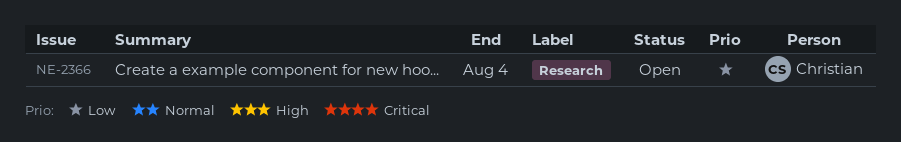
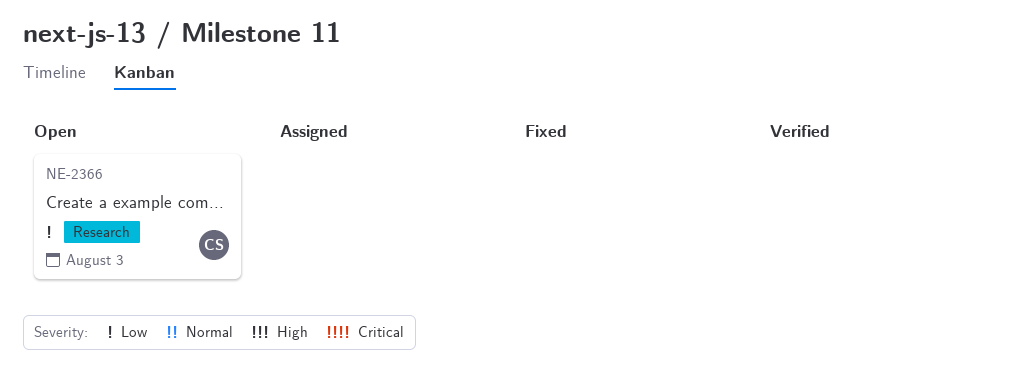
NE-2366, due: Aug 4 -> Aug 3

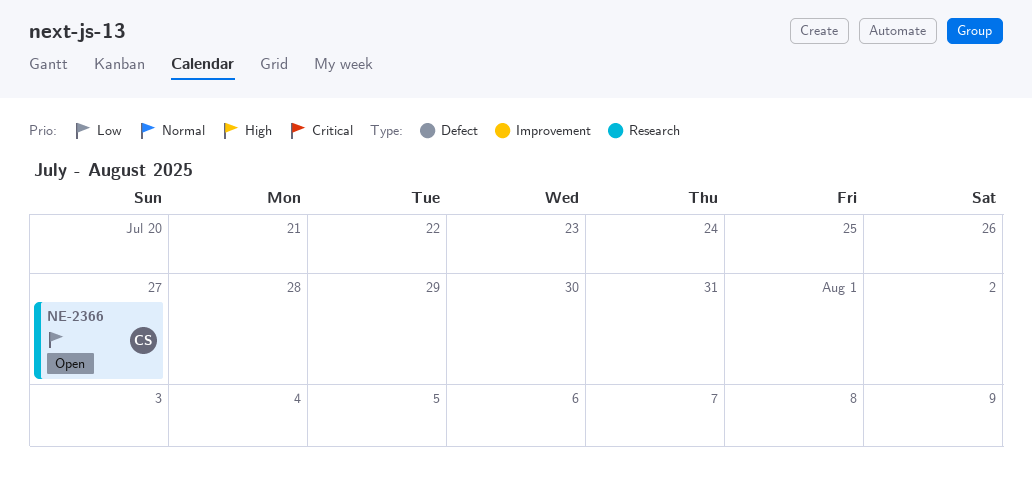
NE-2366, due: Aug 3 -> Jul 27

